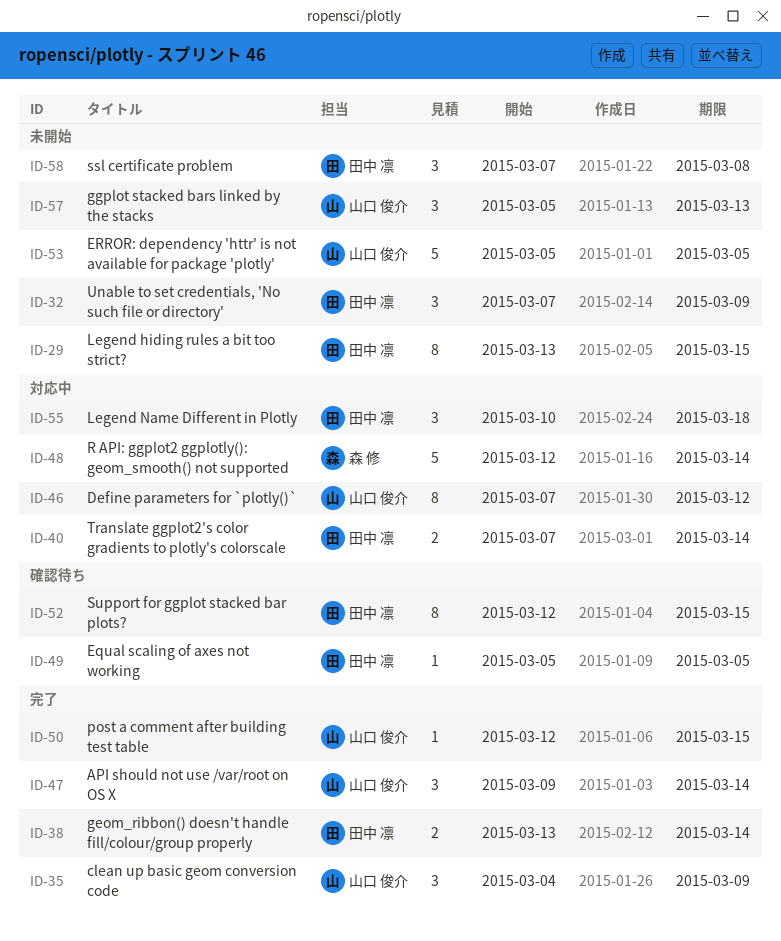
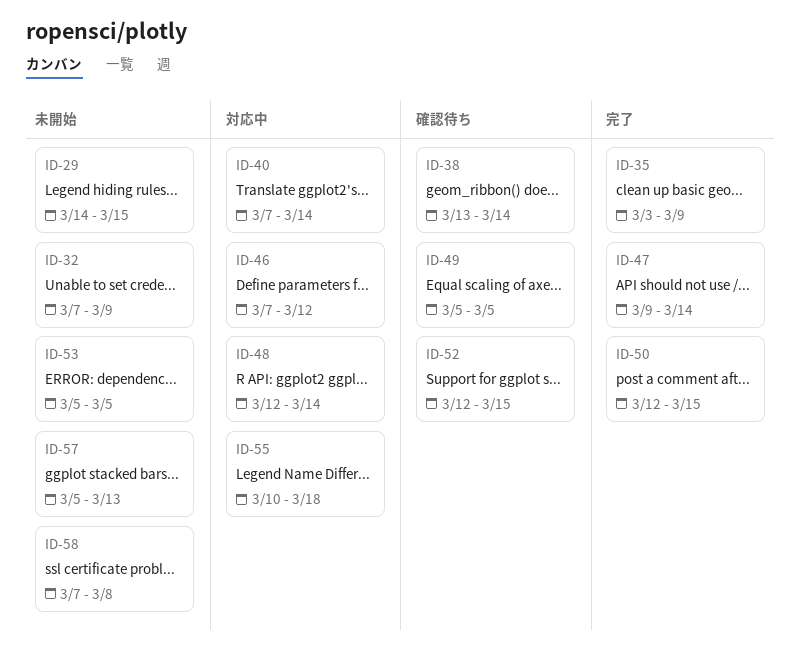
ID-29, start: Mar 13 -> Mar 14
ID-35, start: Mar 4 -> Mar 3
ID-38, status: 完了 -> 確認待ち

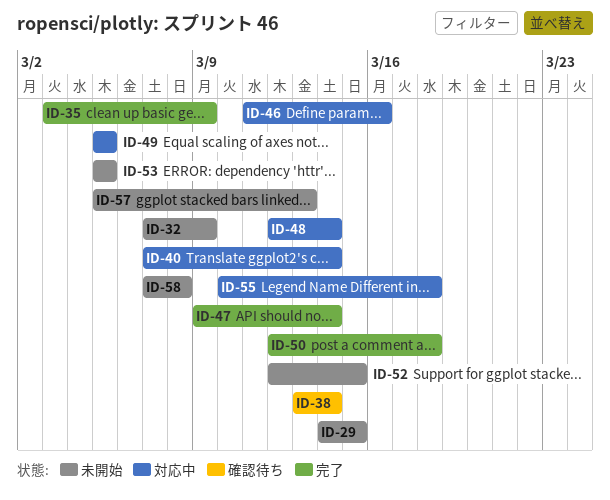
ID-46, start: Mar 7 -> Mar 11
ID-46, due: Mar 12 -> Mar 16
ID-49, status: 確認待ち -> 対応中
ID-50, due: Mar 15 -> Mar 18
ID-52, status: 確認待ち -> 未開始

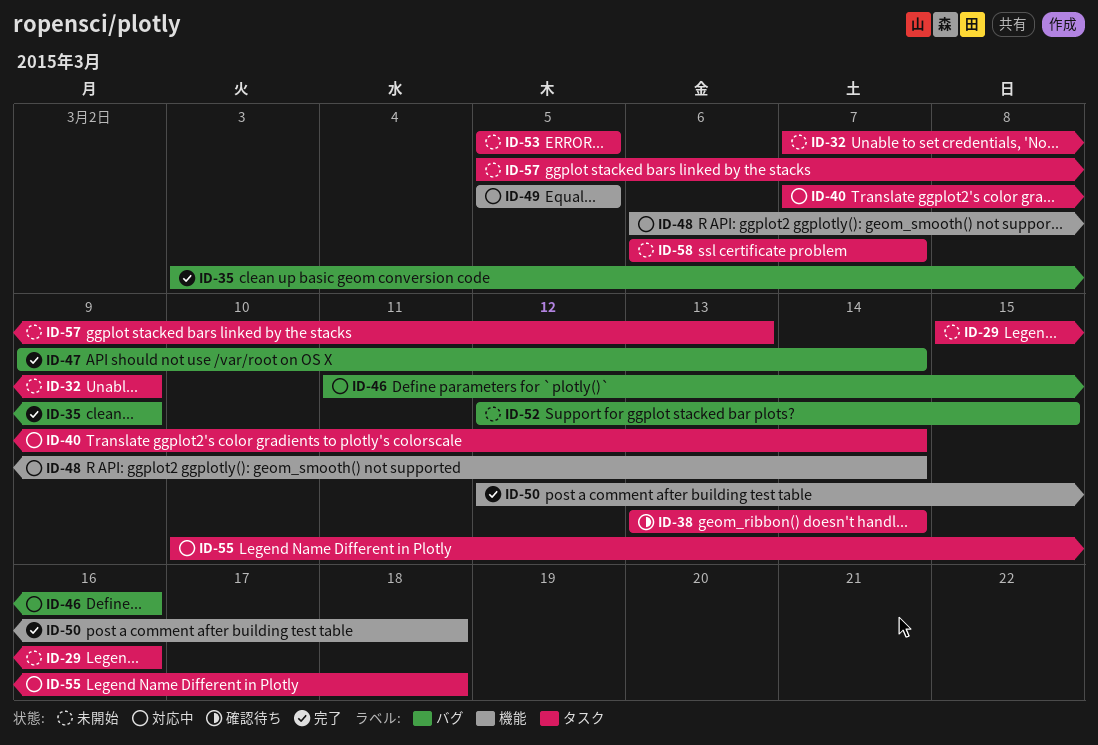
ID-29, start: Mar 14 -> Mar 15
ID-29, due: Mar 15 -> Mar 16
ID-48, start: Mar 12 -> Mar 6
ID-58, start: Mar 7 -> Mar 6
ID-58, due: Mar 8 -> Mar 7

